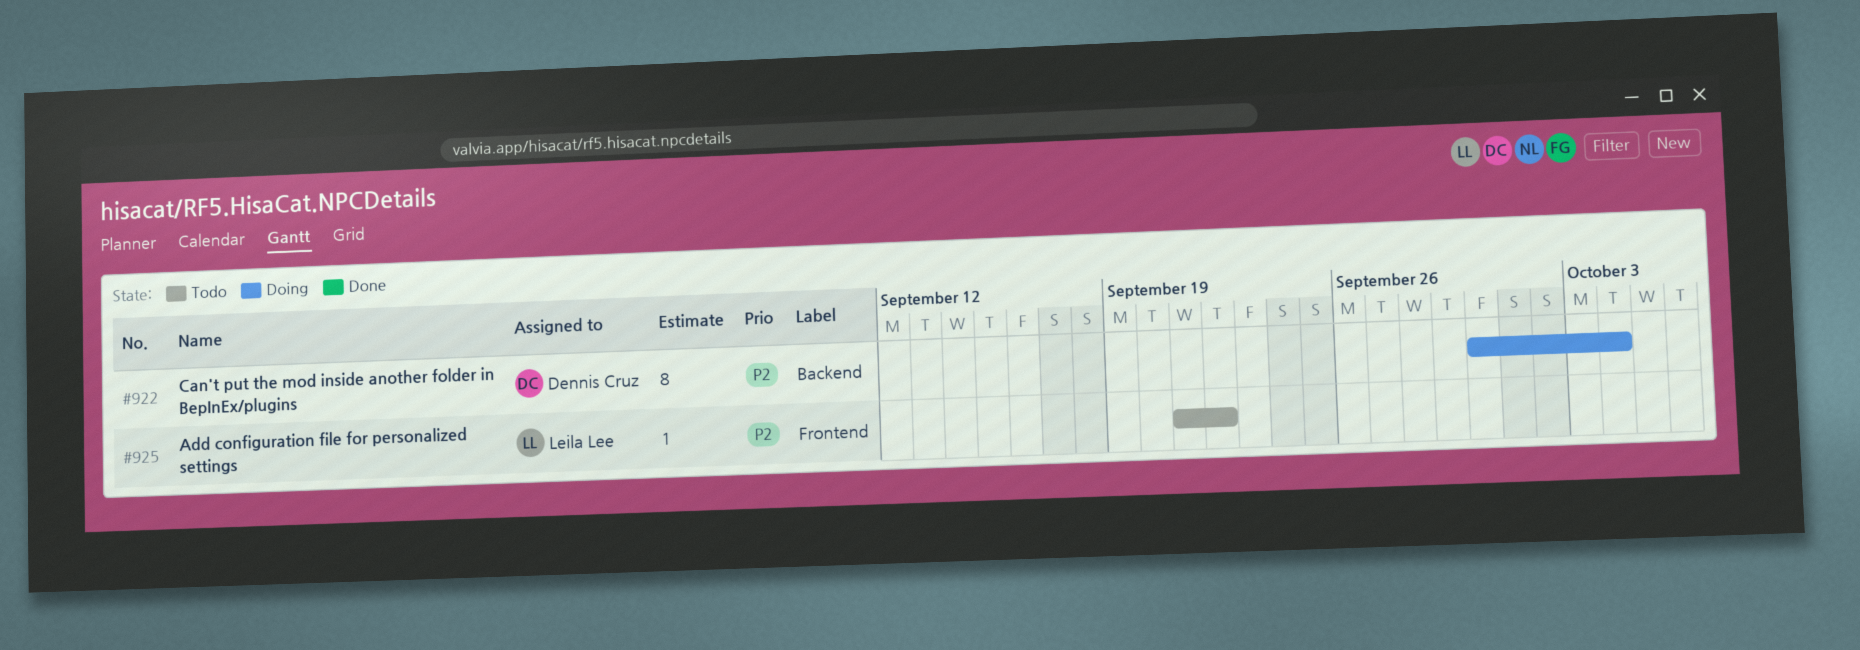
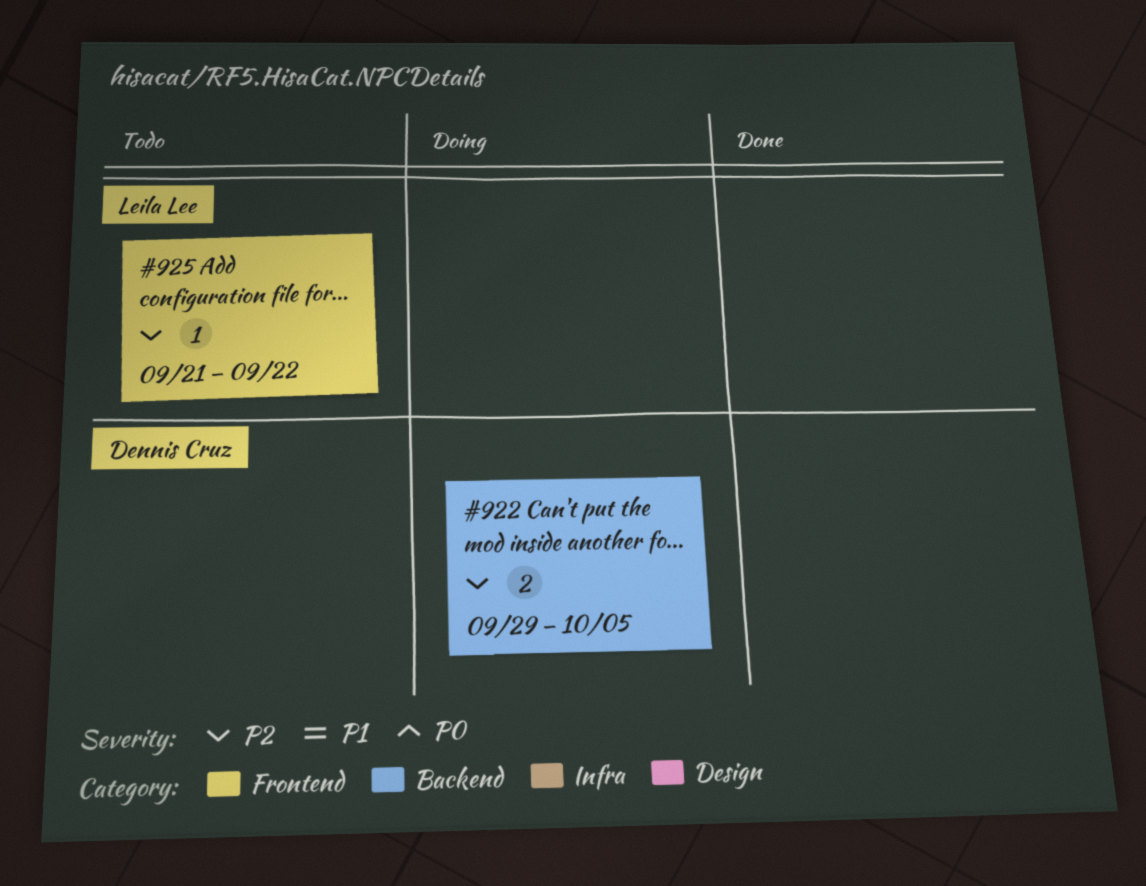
#922, estimate: 8 -> 2
#922, start: Sep 30 -> Sep 29
#922, due: Oct 4 -> Oct 5

